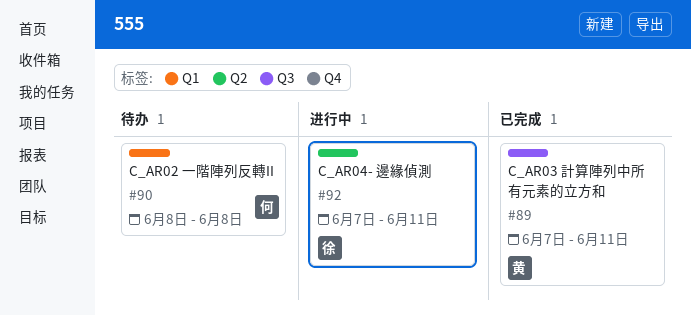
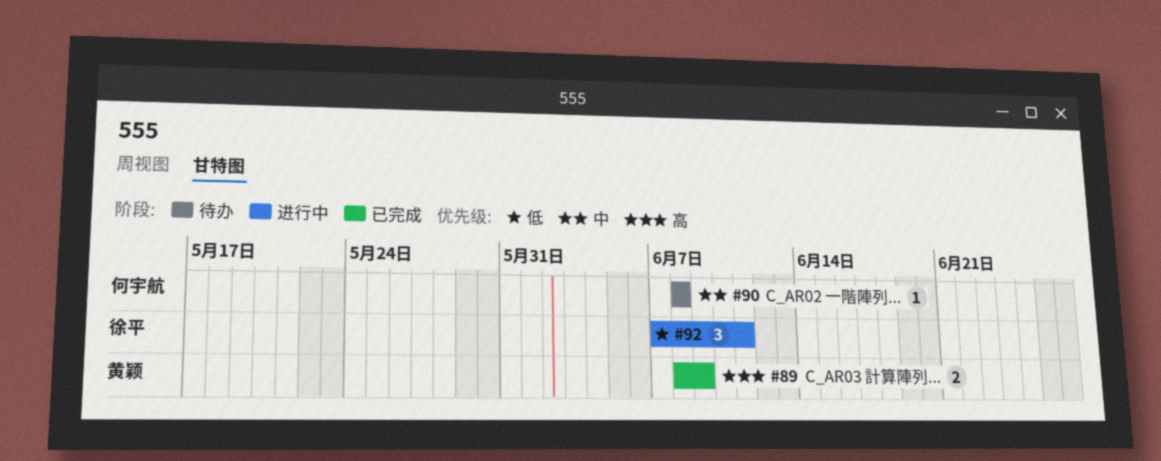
#89, start: Jun 7 -> Jun 8
#89, due: Jun 11 -> Jun 9

